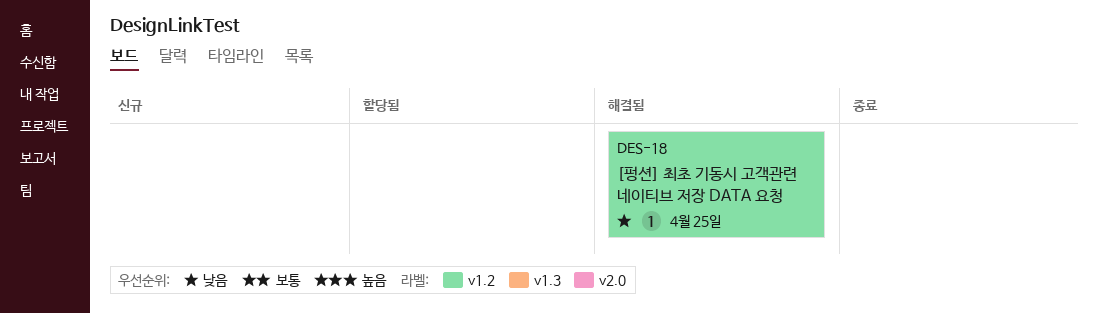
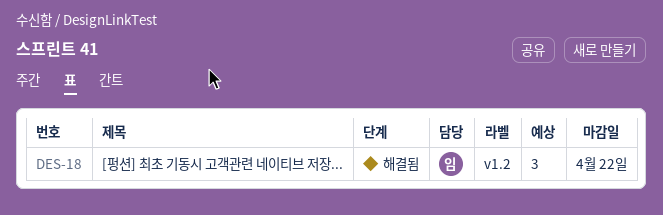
DES-18, estimate: 1 -> 3
DES-18, due: Apr 25 -> Apr 22

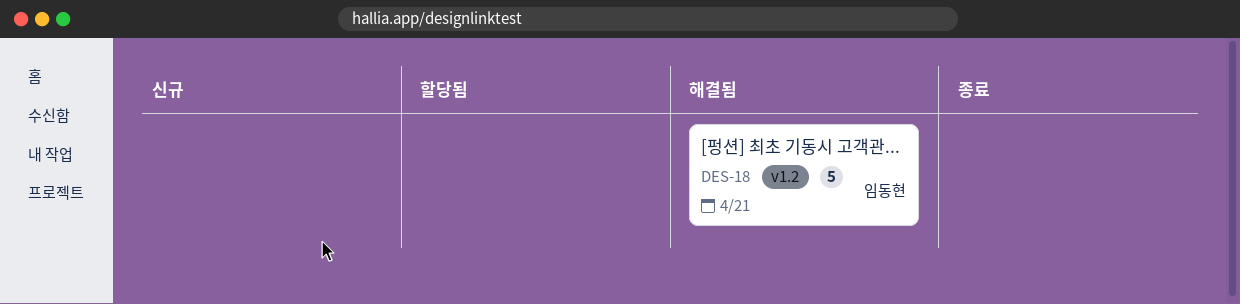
DES-18, estimate: 3 -> 5
DES-18, due: Apr 22 -> Apr 21

